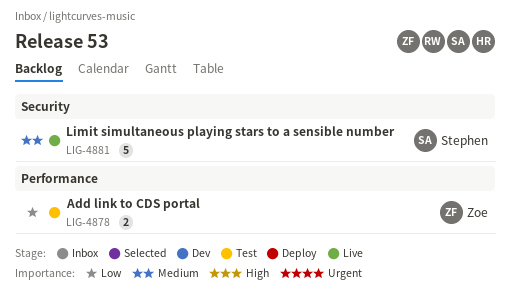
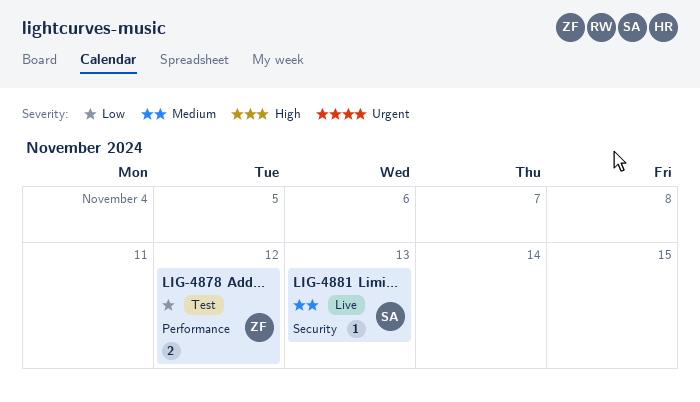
LIG-4881, estimate: 5 -> 1

